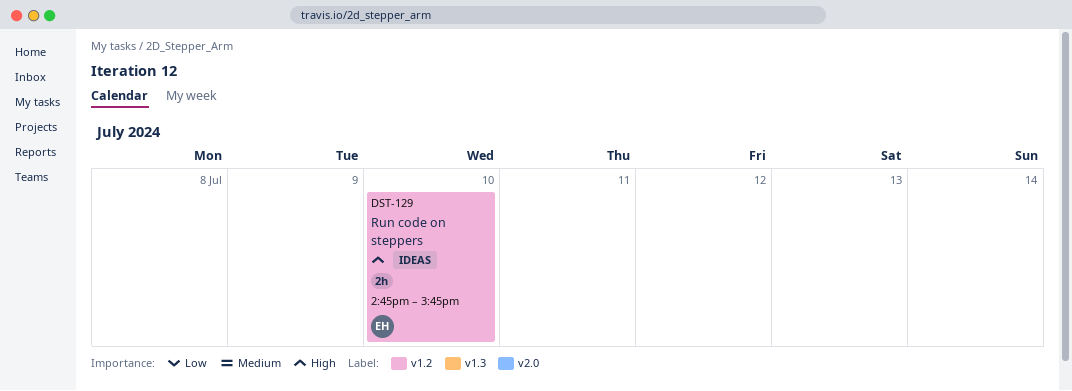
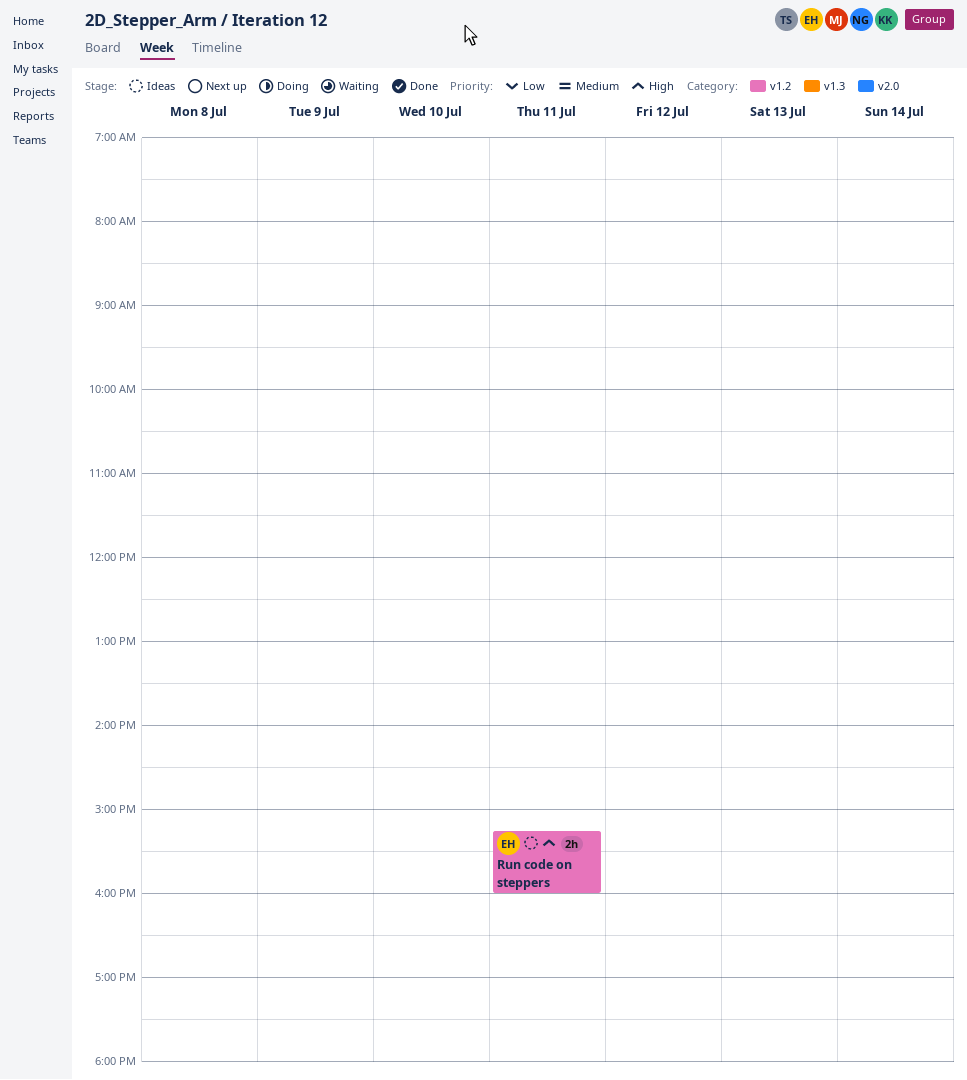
Run code on steppers, day: Jul 10 -> Jul 11
Run code on steppers, begins: 14:45 -> 15:15
Run code on steppers, ends: 15:45 -> 16:00

